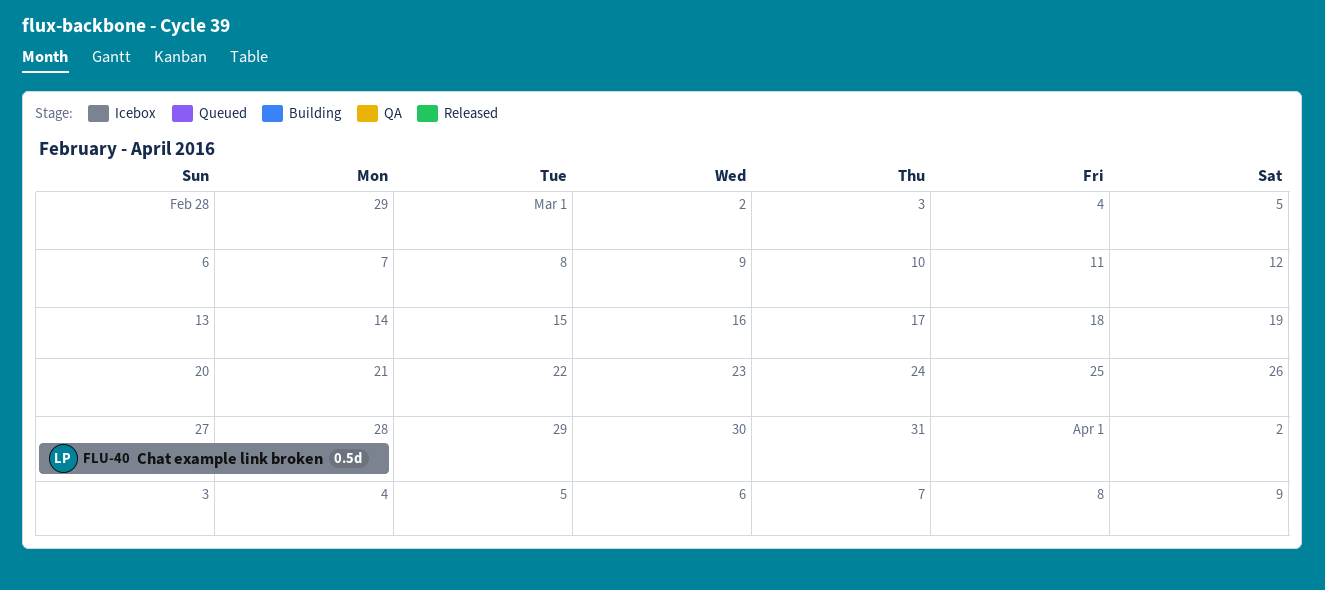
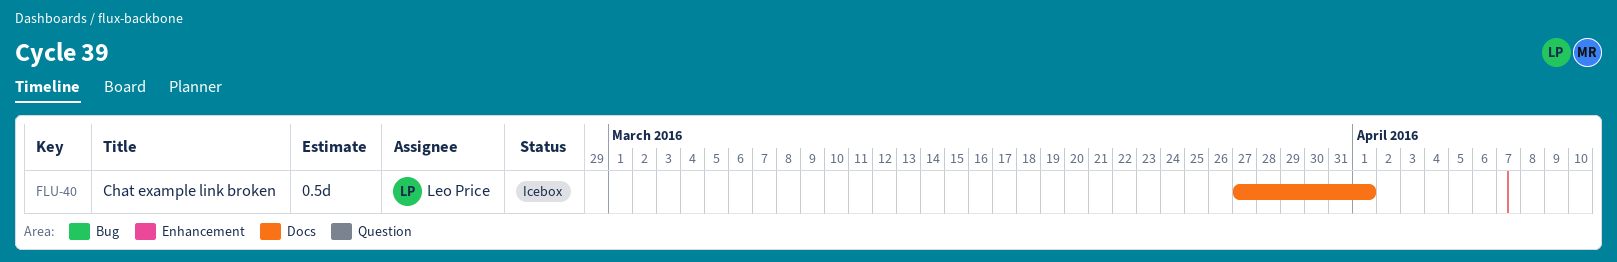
FLU-40, due: Mar 28 -> Apr 1

